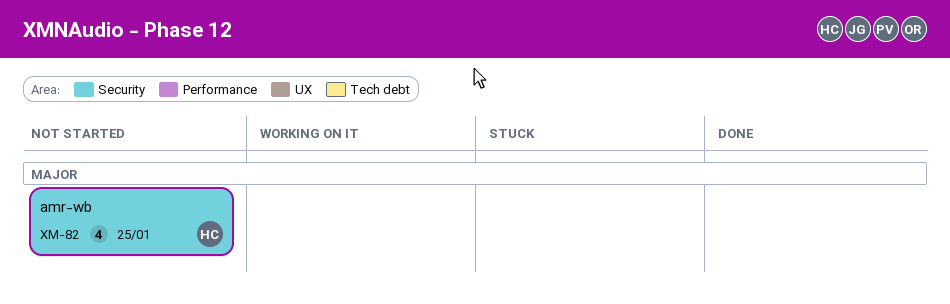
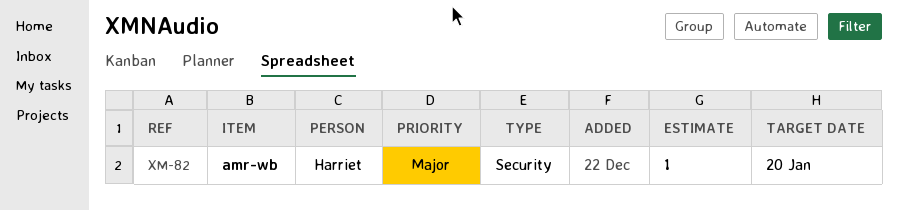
XM-82, estimate: 4 -> 1
XM-82, due: Jan 25 -> Jan 20

